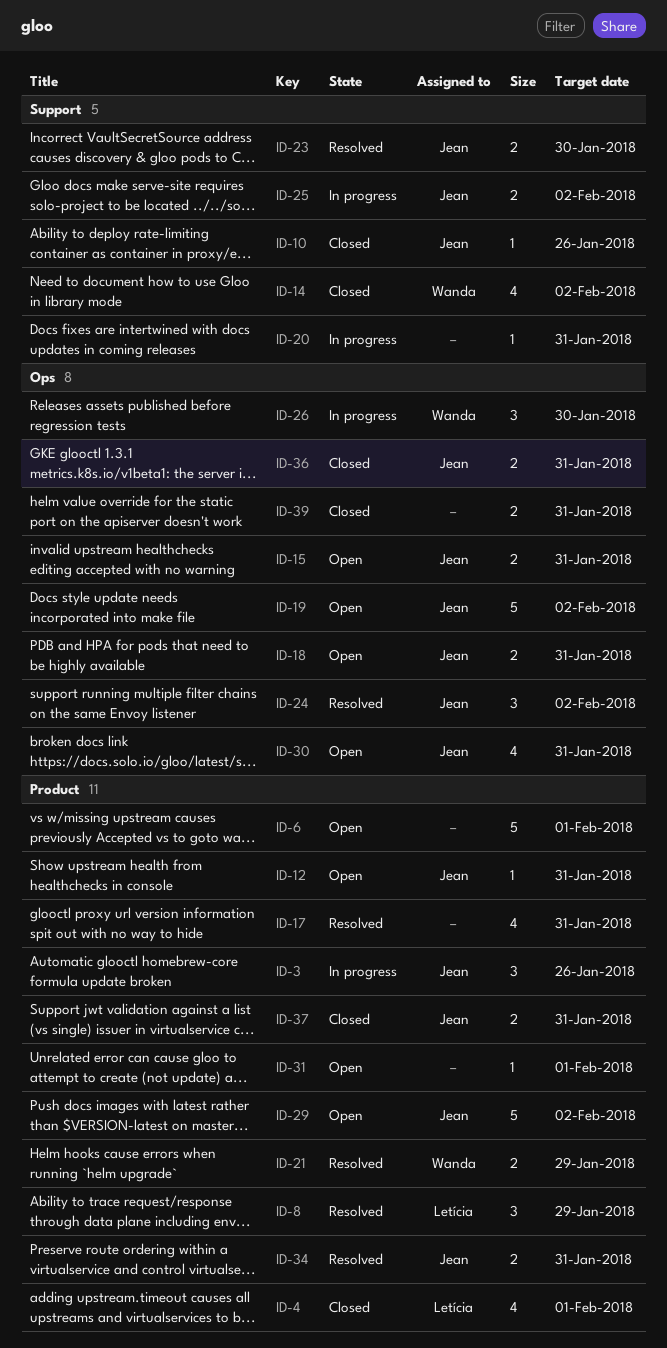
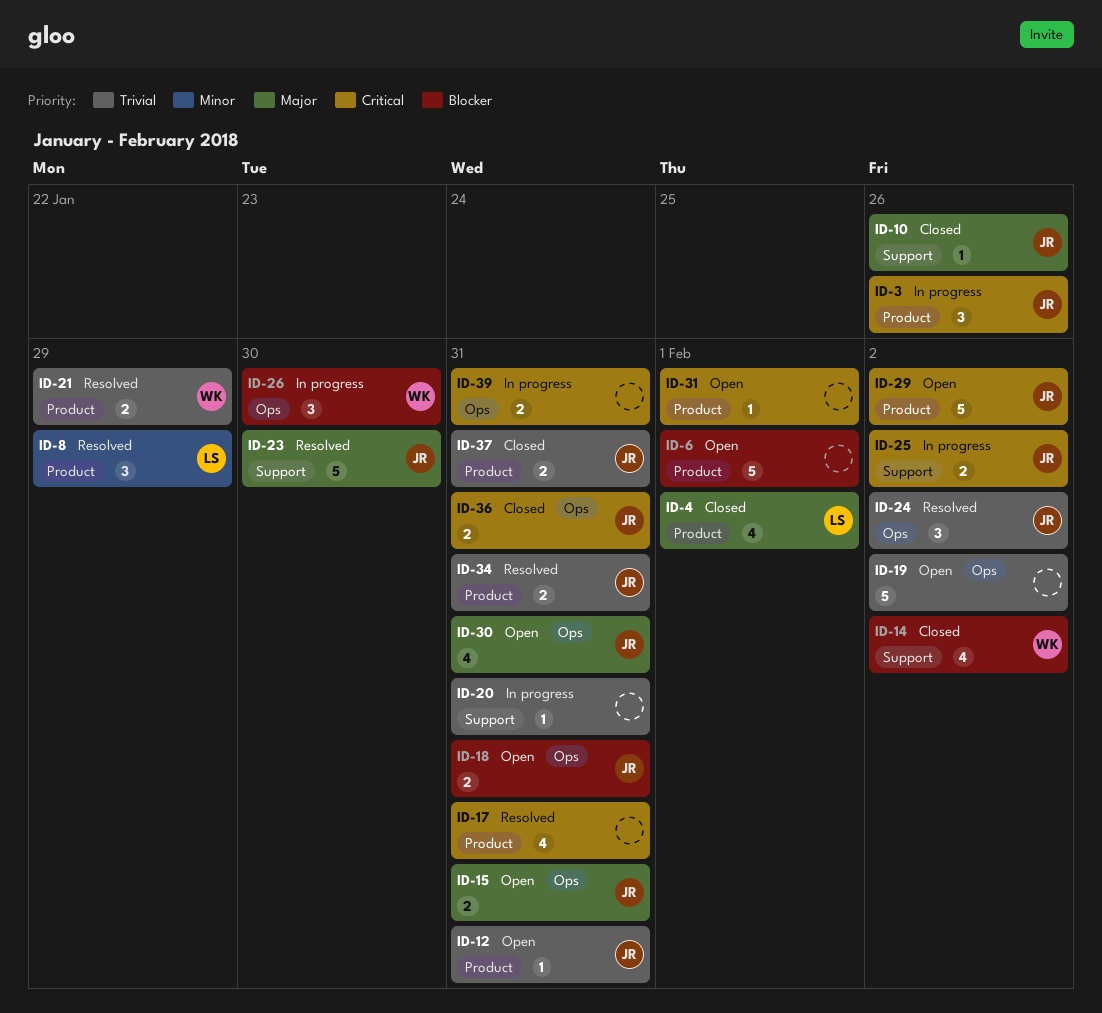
ID-19, owner: Jean -> none
ID-23, estimate: 2 -> 5
ID-39, status: Closed -> In progress

